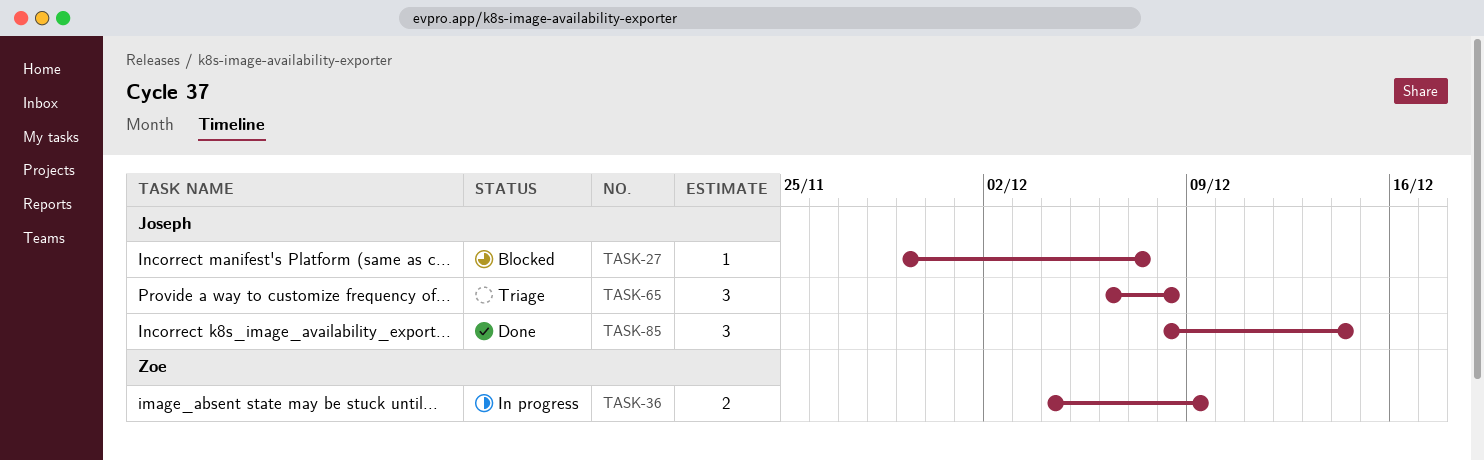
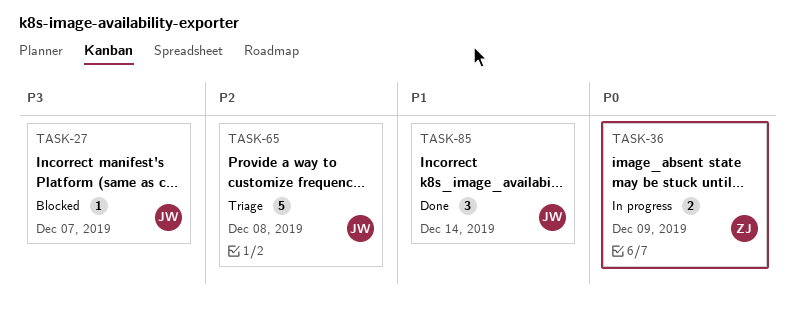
TASK-65, estimate: 3 -> 5

